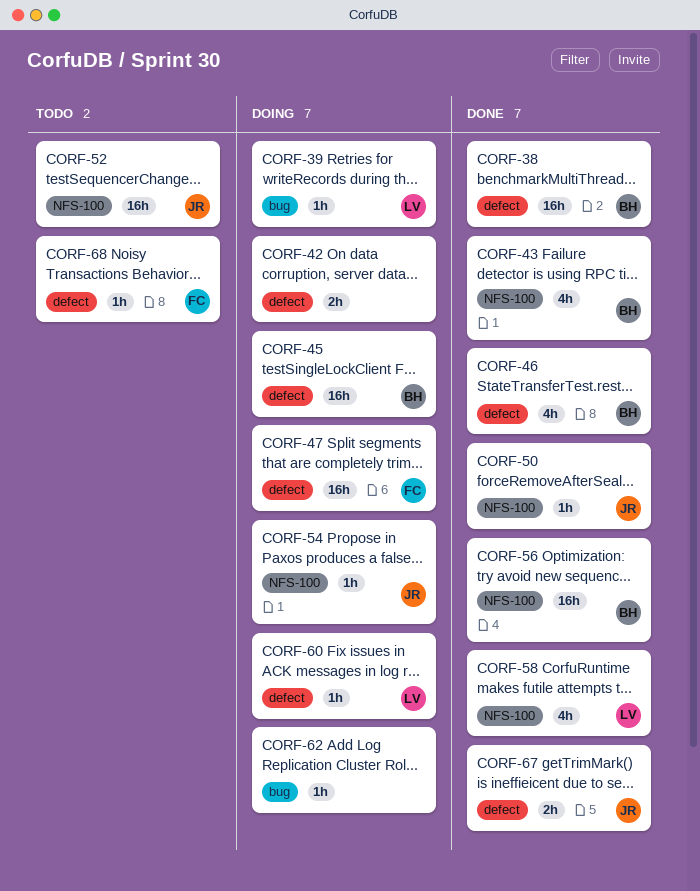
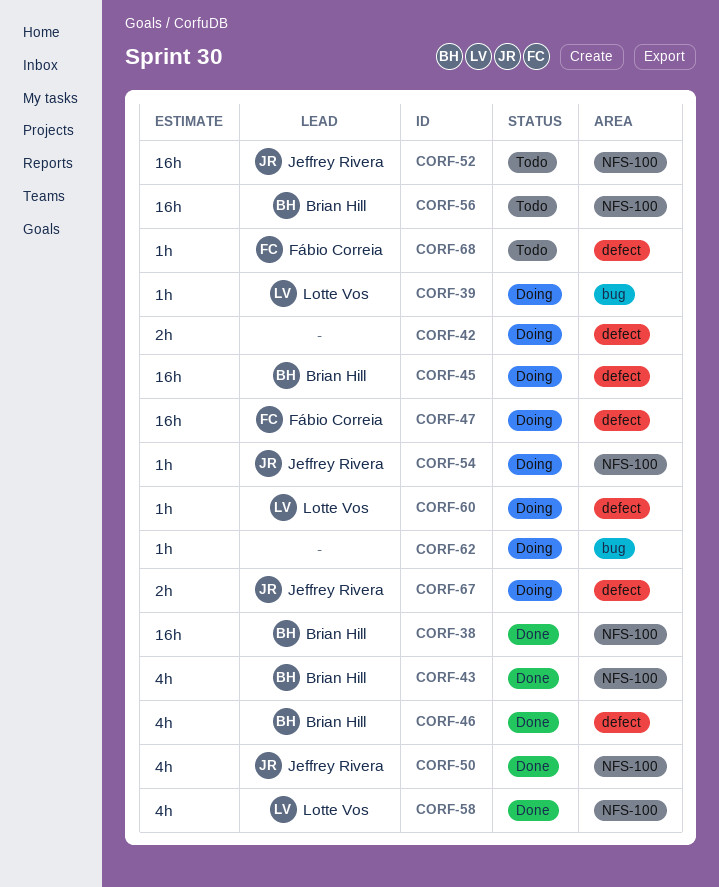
CORF-38, label: defect -> NFS-100
CORF-50, estimate: 1h -> 4h
CORF-56, status: Done -> Todo
CORF-67, status: Done -> Doing

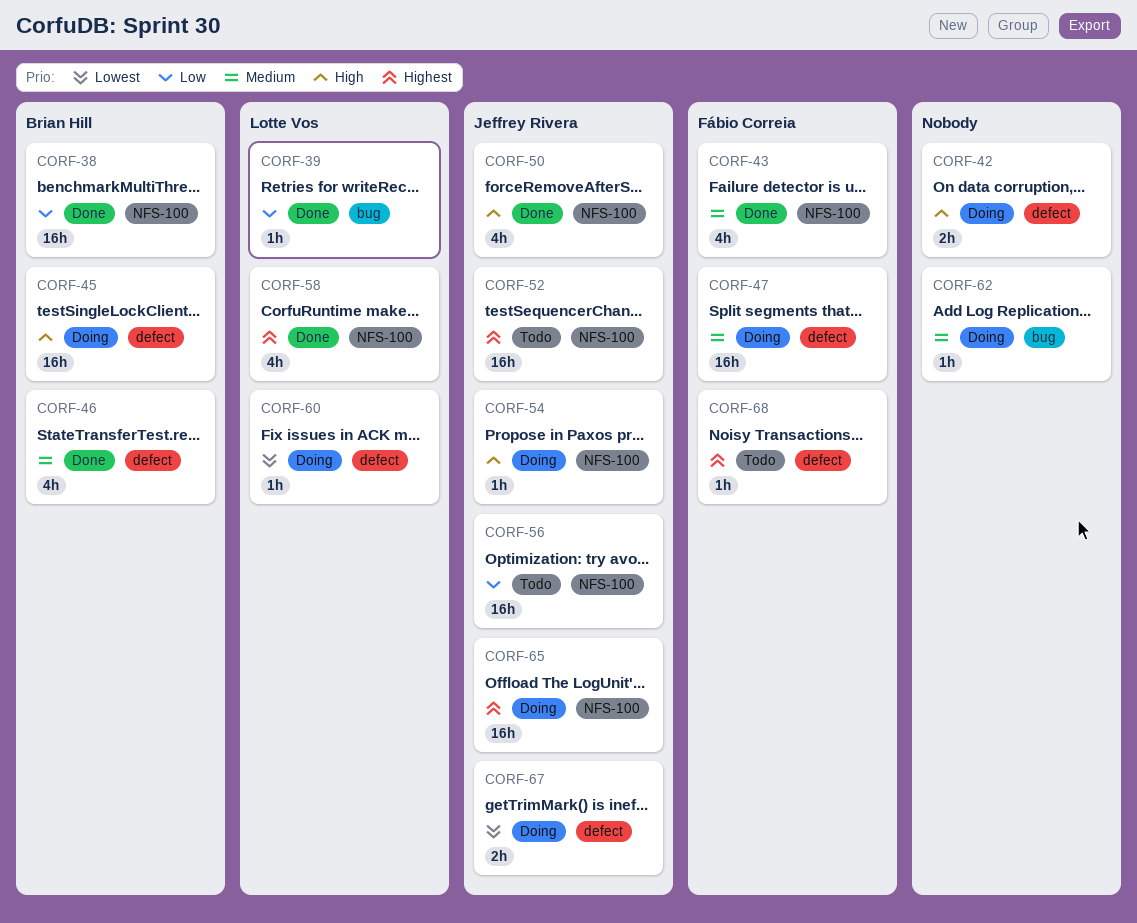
CORF-39, status: Doing -> Done
CORF-43, owner: Brian Hill -> Fábio Correia
CORF-56, owner: Brian Hill -> Jeffrey Rivera
CORF-65: none -> present

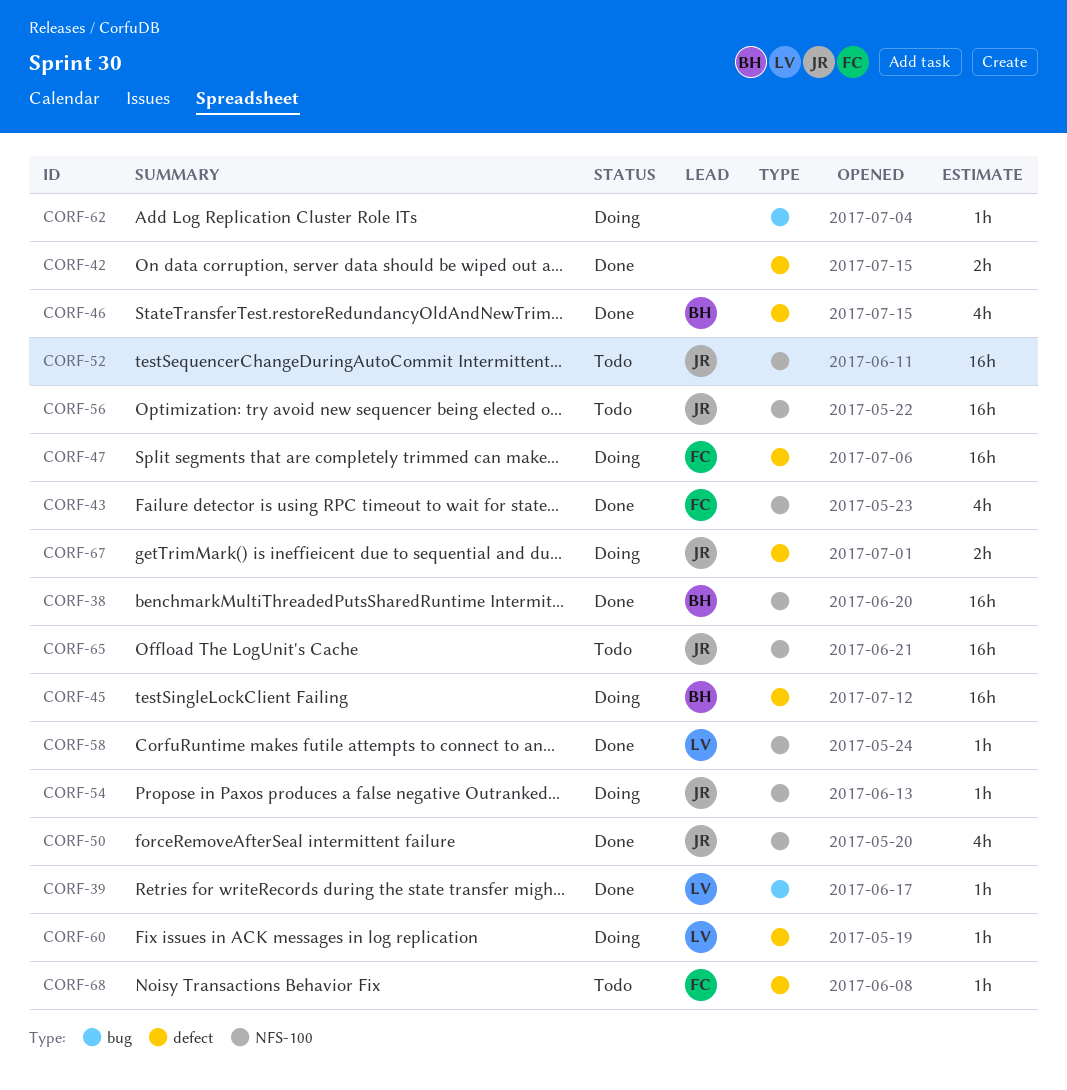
CORF-42, status: Doing -> Done
CORF-58, estimate: 4h -> 1h
CORF-65, status: Doing -> Todo

